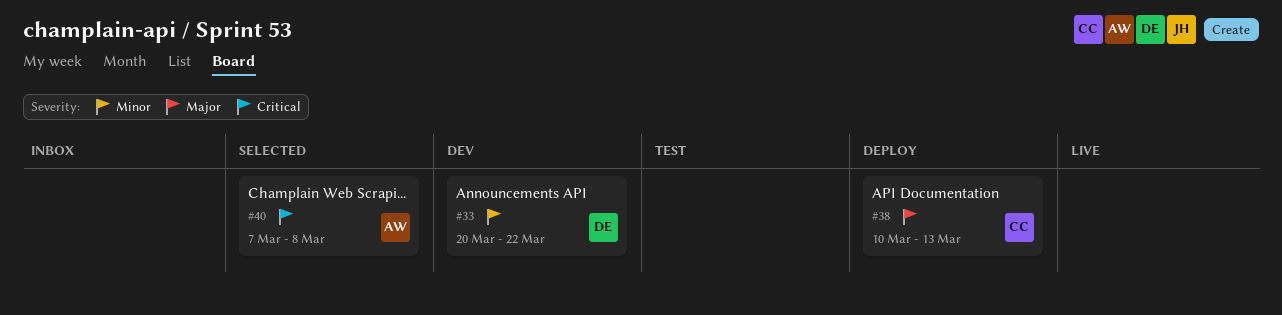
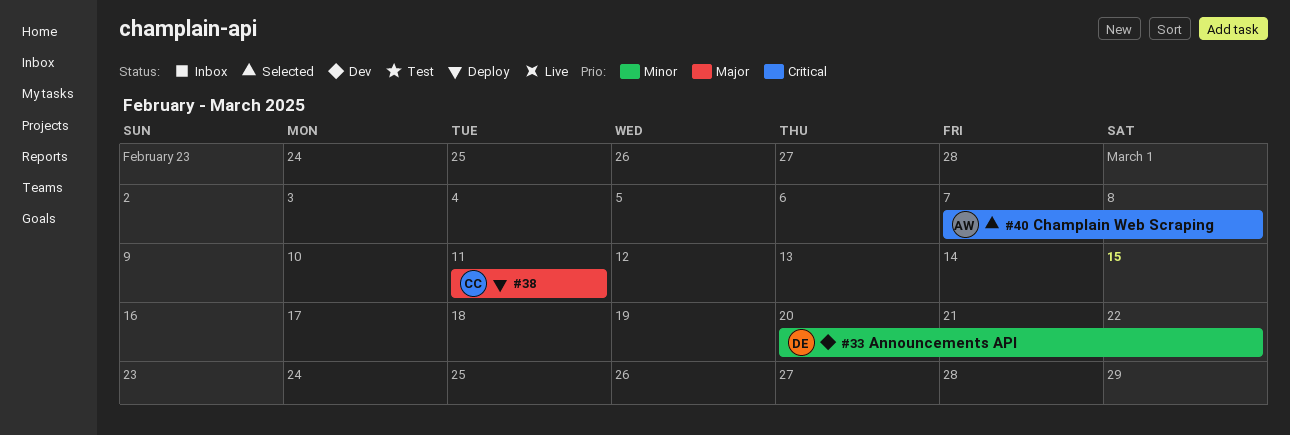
#38, start: Mar 10 -> Mar 11
#38, due: Mar 13 -> Mar 11

